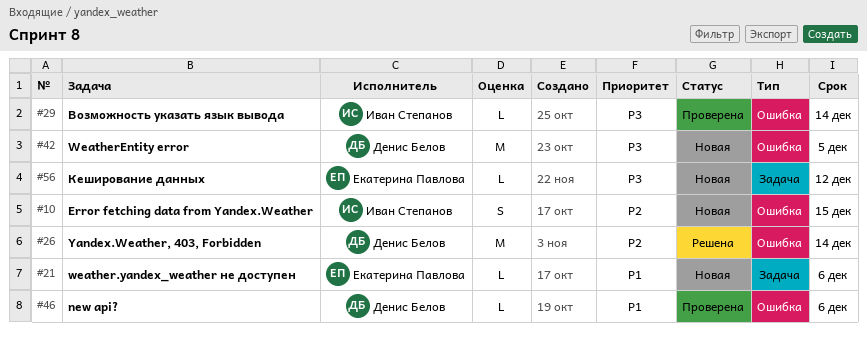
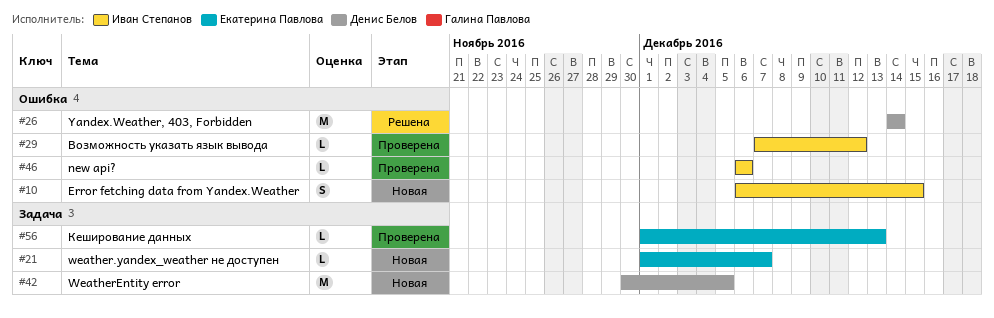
#21, due: Dec 6 -> Dec 7
#29, due: Dec 14 -> Dec 12
#42, label: Ошибка -> Задача
#46, owner: Денис Белов -> Иван Степанов
#56, status: Новая -> Проверена
#56, due: Dec 12 -> Dec 13

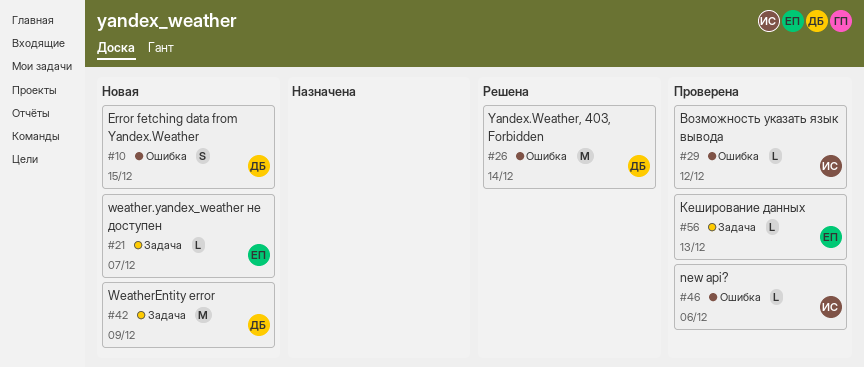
#10, owner: Иван Степанов -> Денис Белов
#42, due: Dec 5 -> Dec 9

